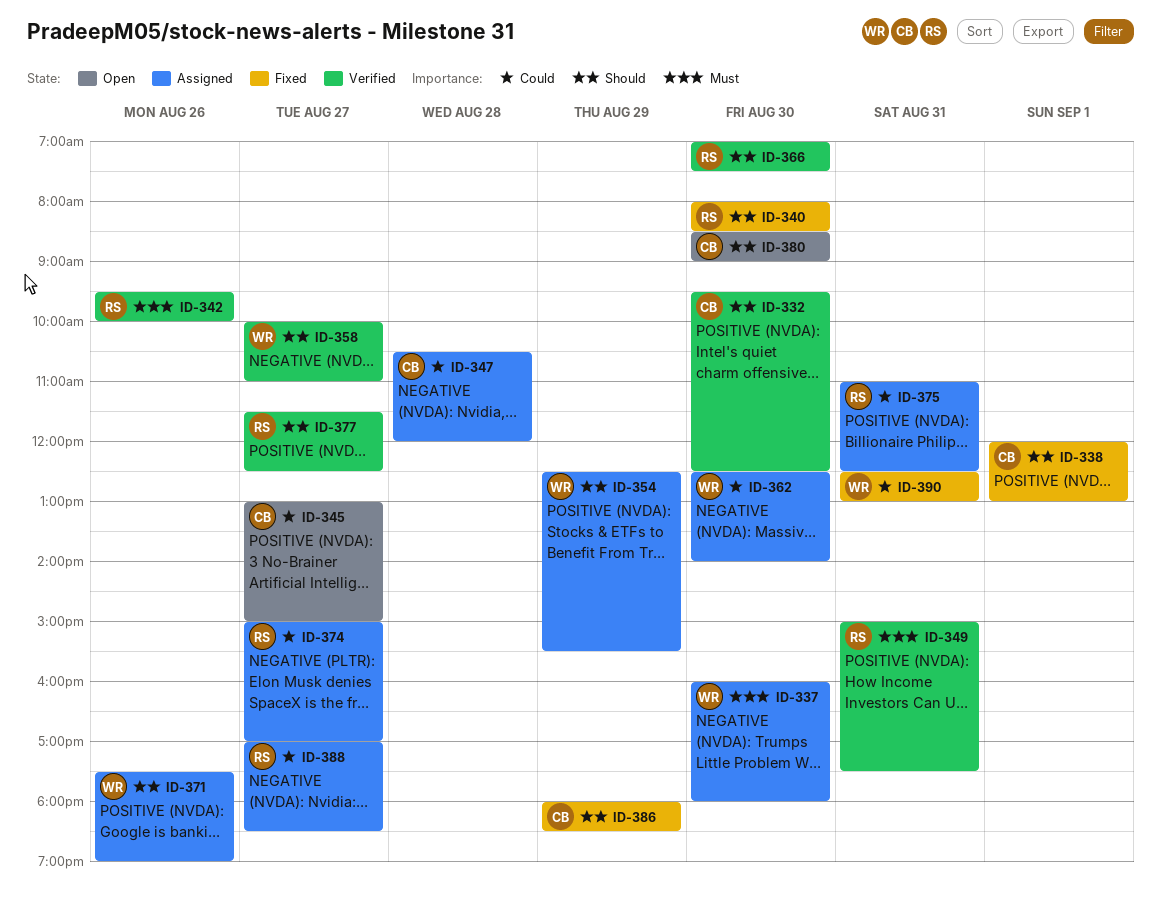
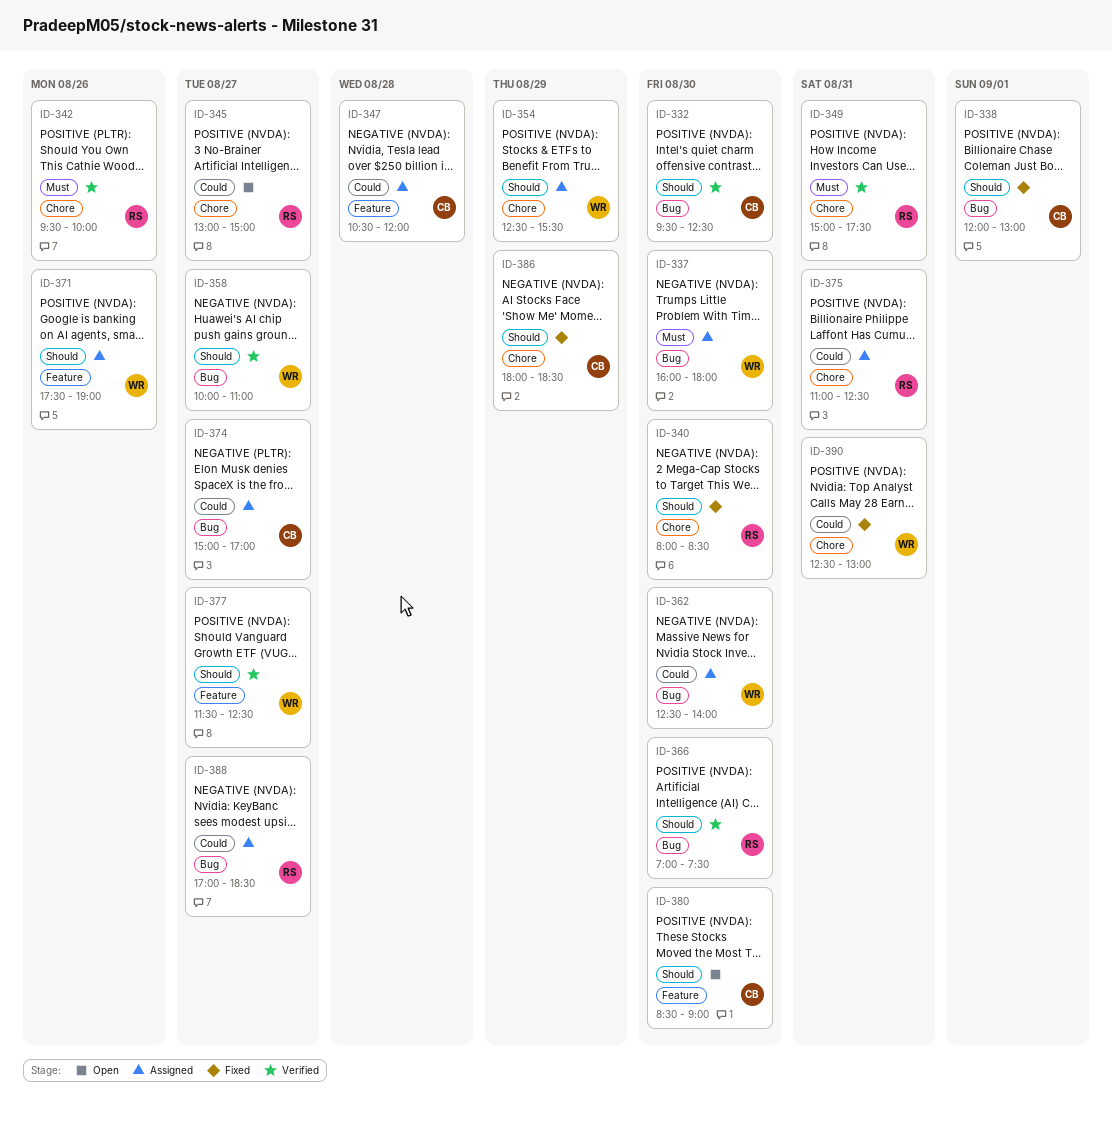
ID-345, owner: CB -> RS
ID-374, owner: RS -> CB
ID-377, owner: RS -> WR

